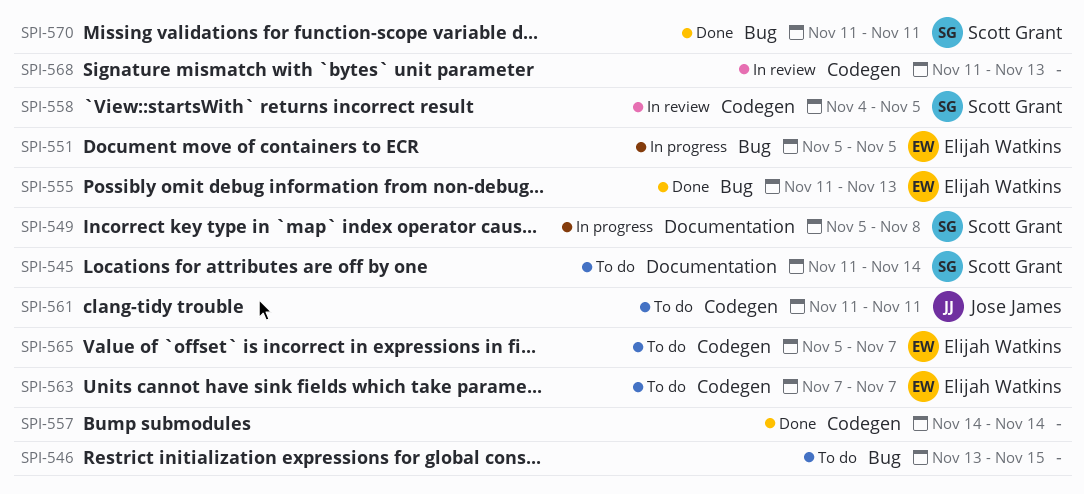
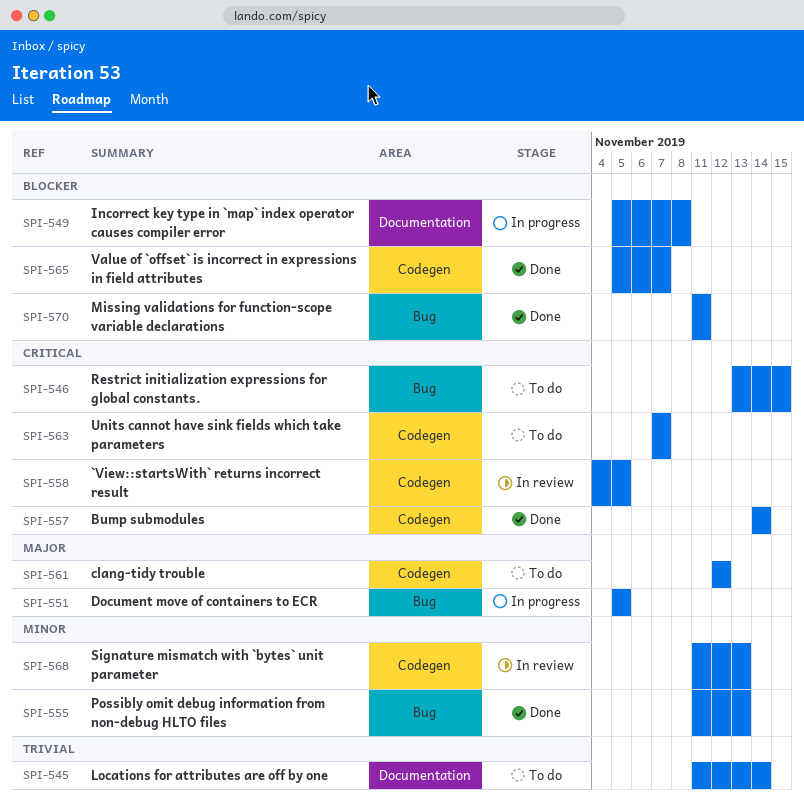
SPI-561, start: Nov 11 -> Nov 12
SPI-561, due: Nov 11 -> Nov 12
SPI-565, status: To do -> Done

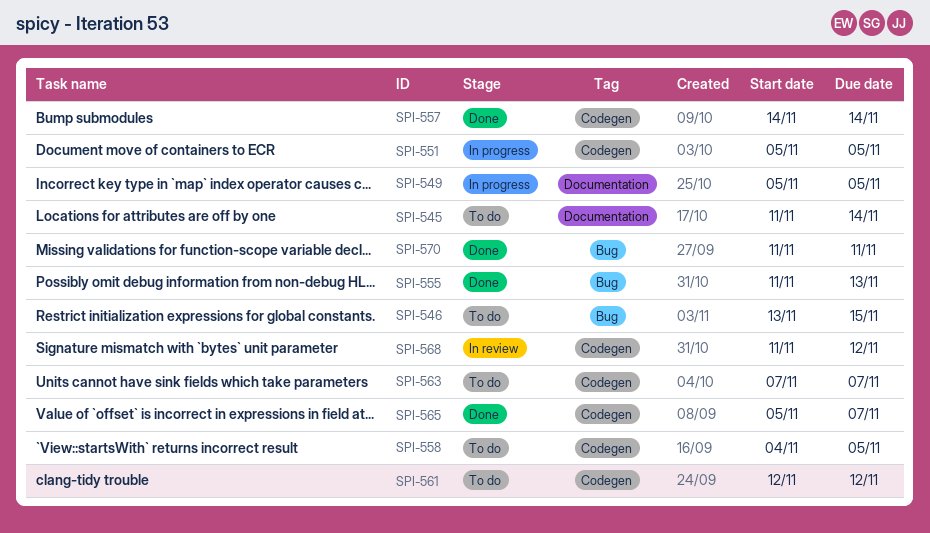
SPI-549, due: Nov 8 -> Nov 5
SPI-551, label: Bug -> Codegen
SPI-558, status: In review -> To do
SPI-568, due: Nov 13 -> Nov 12

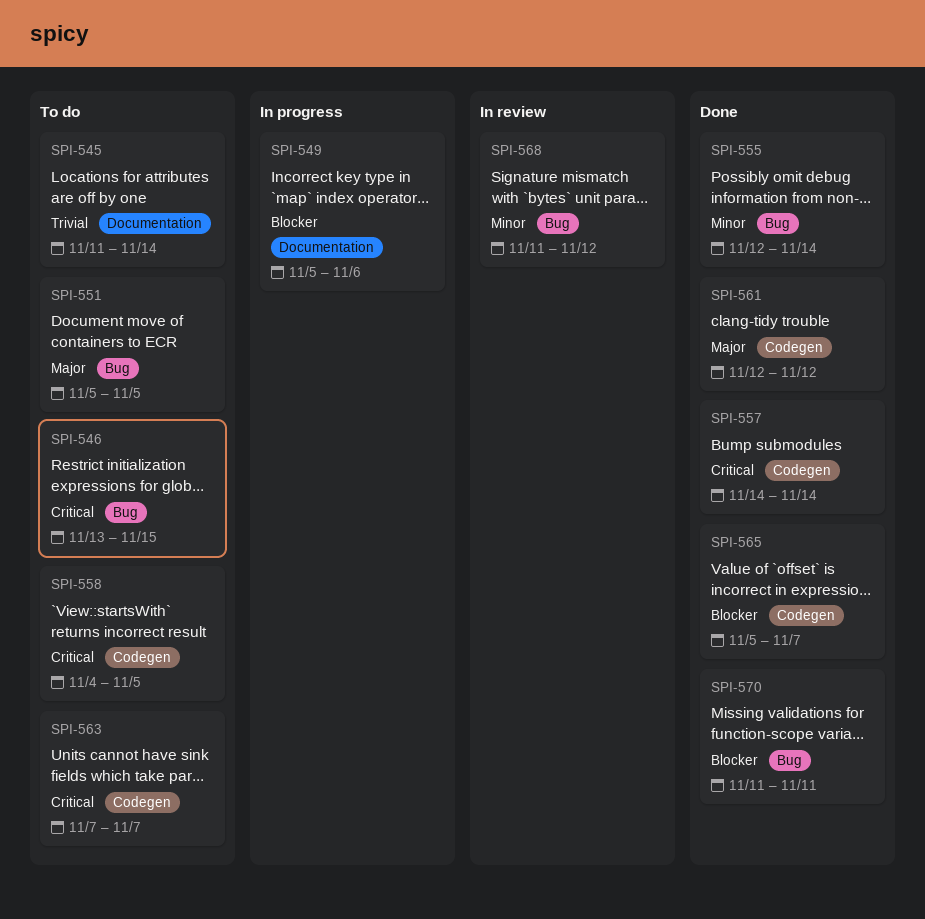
SPI-549, due: Nov 5 -> Nov 6
SPI-551, status: In progress -> To do
SPI-551, label: Codegen -> Bug
SPI-555, start: Nov 11 -> Nov 12
SPI-555, due: Nov 13 -> Nov 14
SPI-561, status: To do -> Done
SPI-568, label: Codegen -> Bug

